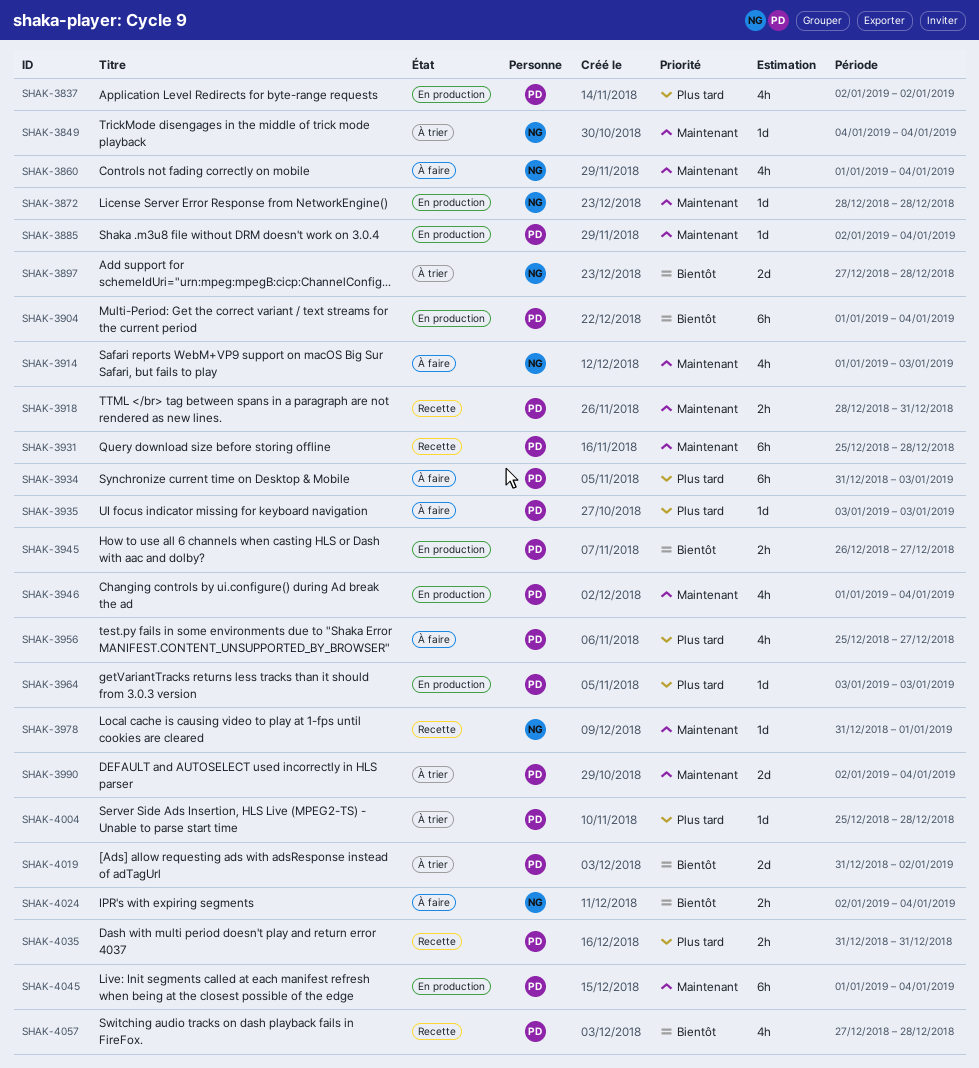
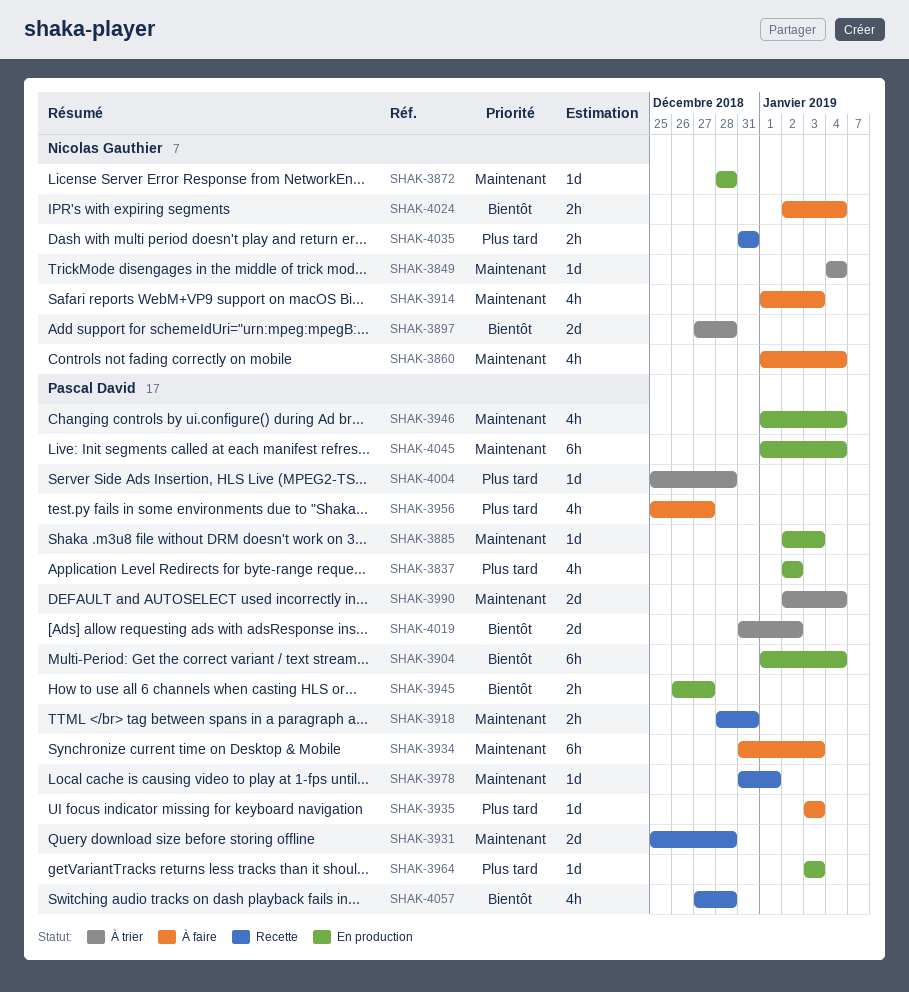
SHAK-3885, due: Jan 4 -> Jan 3
SHAK-3931, estimate: 6h -> 2d
SHAK-3934, priority: Plus tard -> Maintenant
SHAK-3978, owner: Nicolas Gauthier -> Pascal David
SHAK-4035, owner: Pascal David -> Nicolas Gauthier

